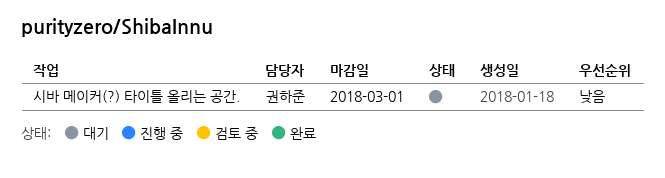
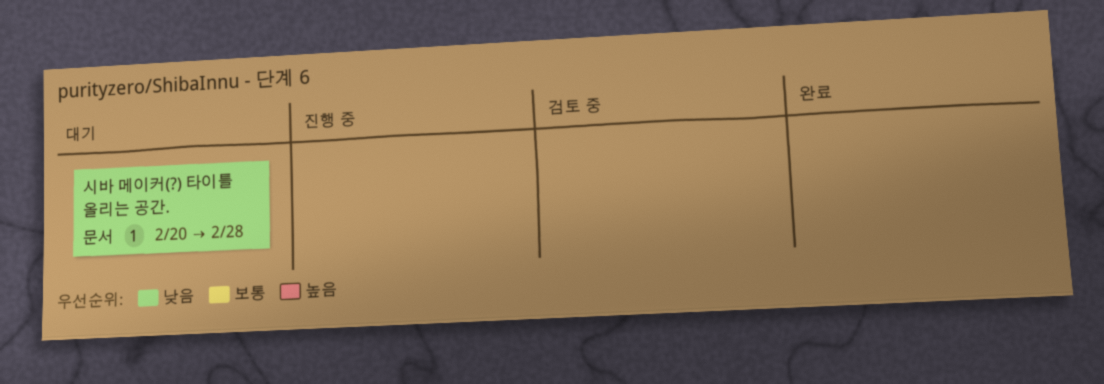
시바 메이커(?) 타이틀 올리는 공간., due: Mar 1 -> Feb 28

